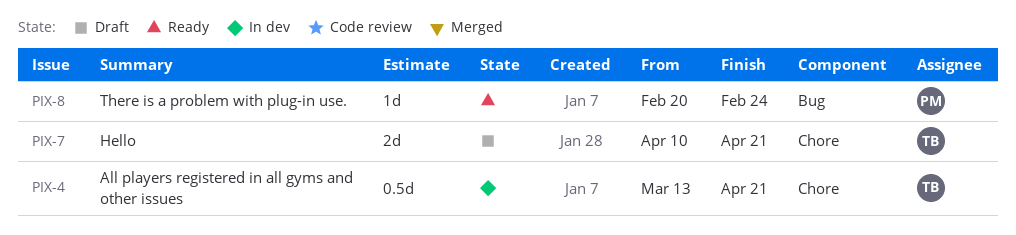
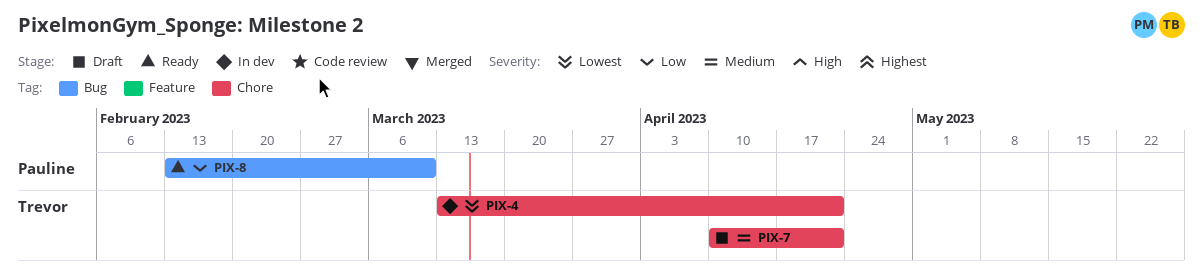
PIX-8, start: Feb 20 -> Feb 13
PIX-8, due: Feb 24 -> Mar 10

